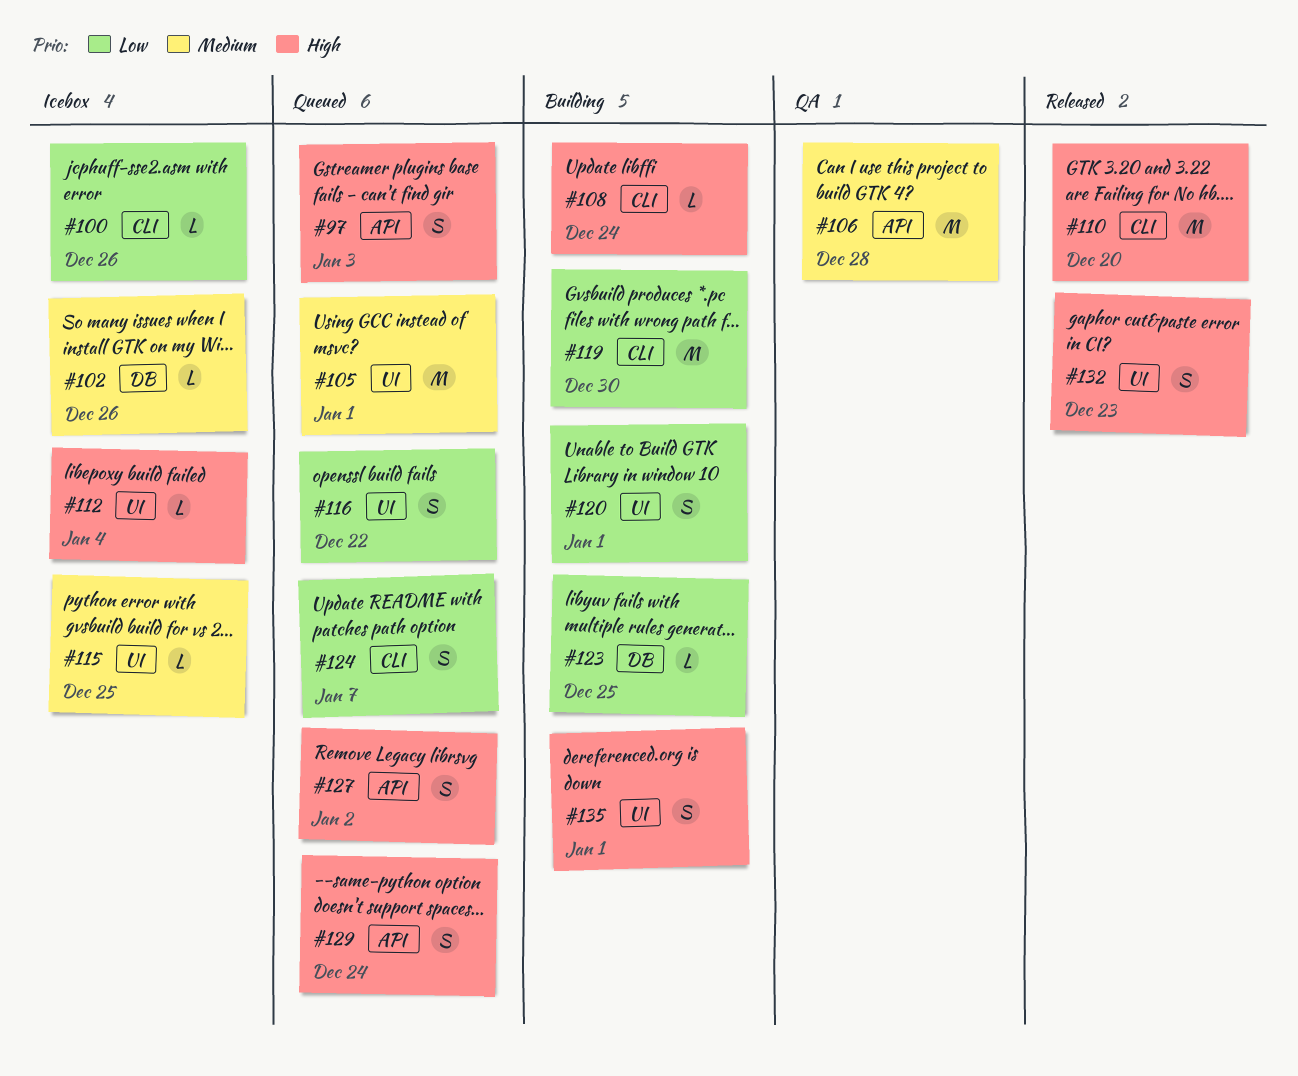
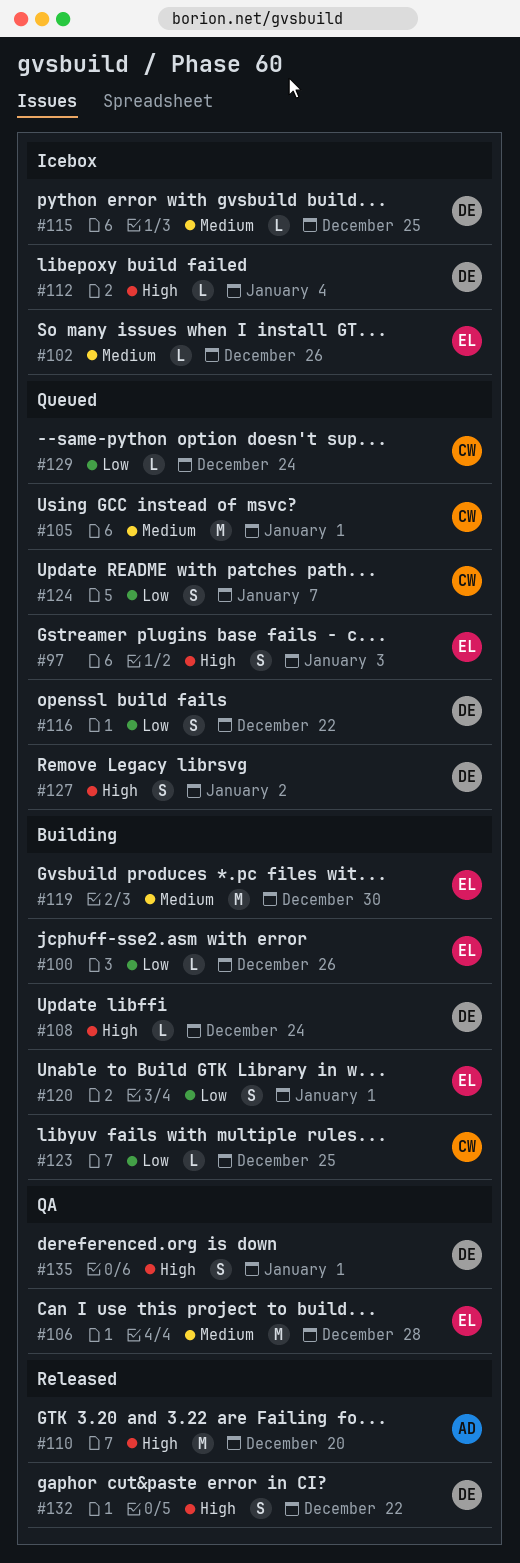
#100, status: Icebox -> Building
#119, priority: Low -> Medium
#129, priority: High -> Low
#129, estimate: S -> L
#132, due: Dec 23 -> Dec 22
#135, status: Building -> QA

